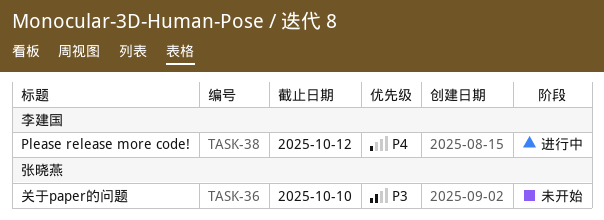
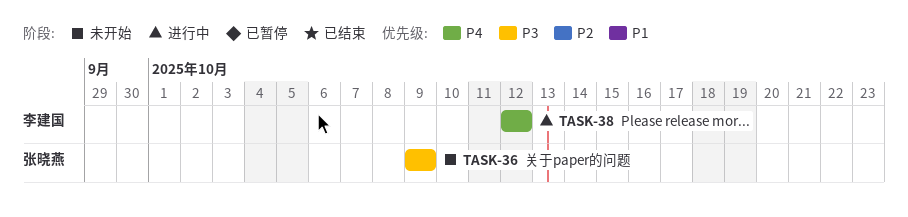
TASK-36, due: Oct 10 -> Oct 9

